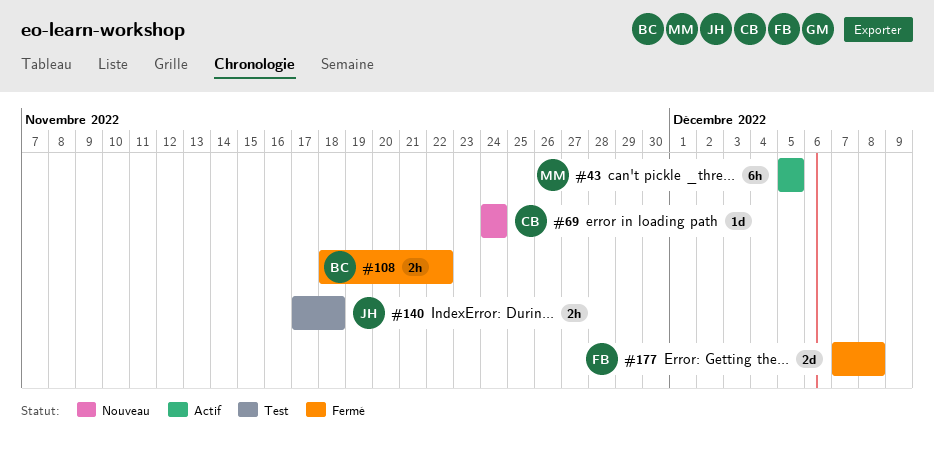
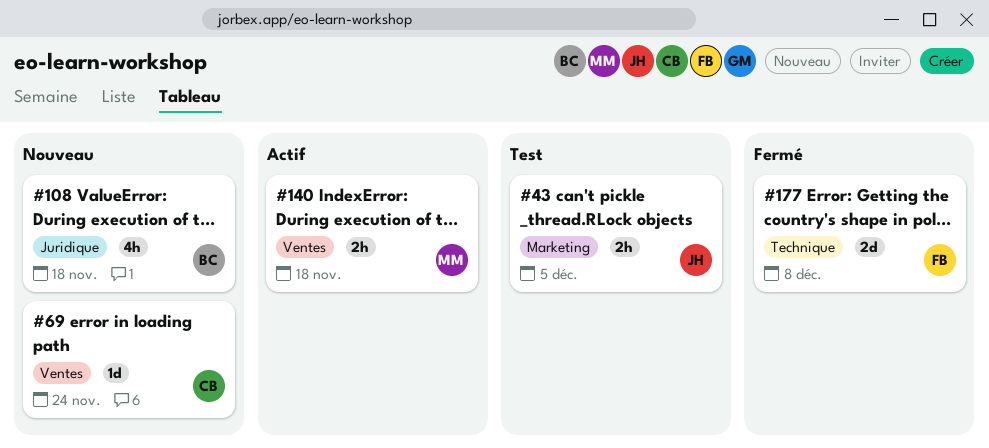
#43, status: Actif -> Test
#43, owner: MM -> JH
#43, estimate: 6h -> 2h
#108, status: Fermé -> Nouveau
#108, estimate: 2h -> 4h
#108, due: Nov 22 -> Nov 18
#140, status: Test -> Actif
#140, owner: JH -> MM

